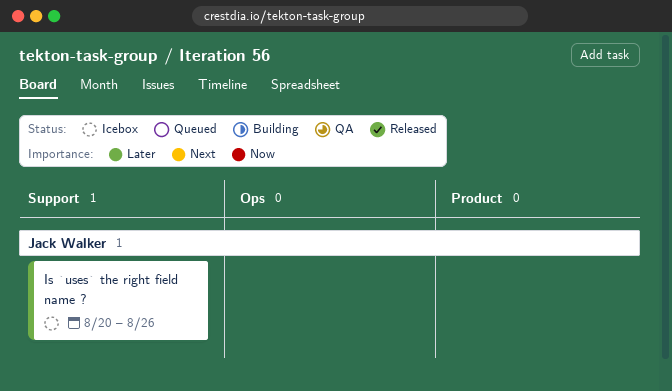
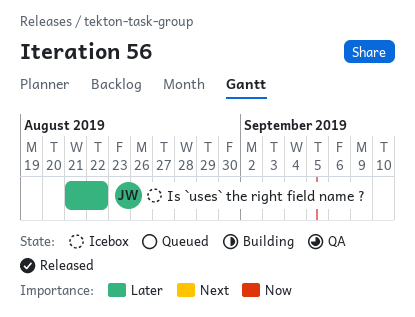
Is `uses` the right field name ?, start: Aug 20 -> Aug 21
Is `uses` the right field name ?, due: Aug 26 -> Aug 22

